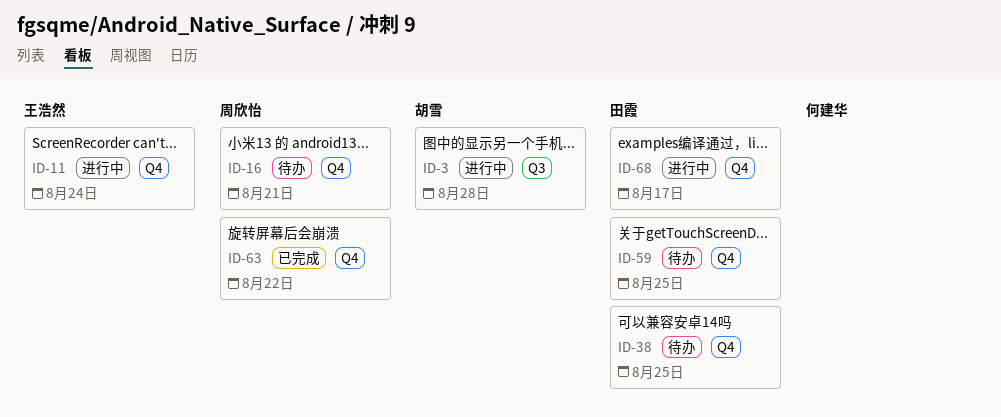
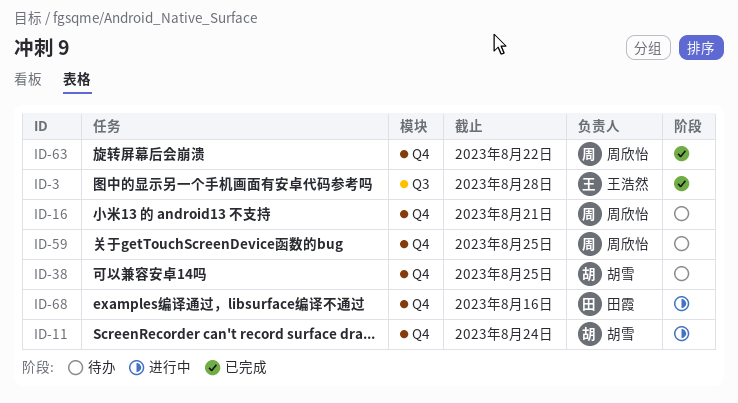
ID-3, status: 进行中 -> 已完成
ID-3, owner: 胡雪 -> 王浩然
ID-11, owner: 王浩然 -> 胡雪
ID-38, owner: 田霞 -> 胡雪
ID-59, owner: 田霞 -> 周欣怡
ID-68, due: Aug 17 -> Aug 16

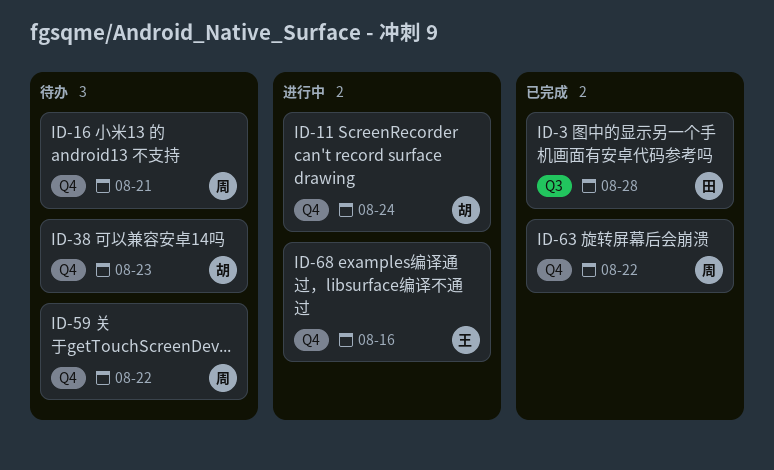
ID-3, owner: 王浩然 -> 田霞
ID-38, due: Aug 25 -> Aug 23
ID-59, due: Aug 25 -> Aug 22
ID-68, owner: 田霞 -> 王浩然

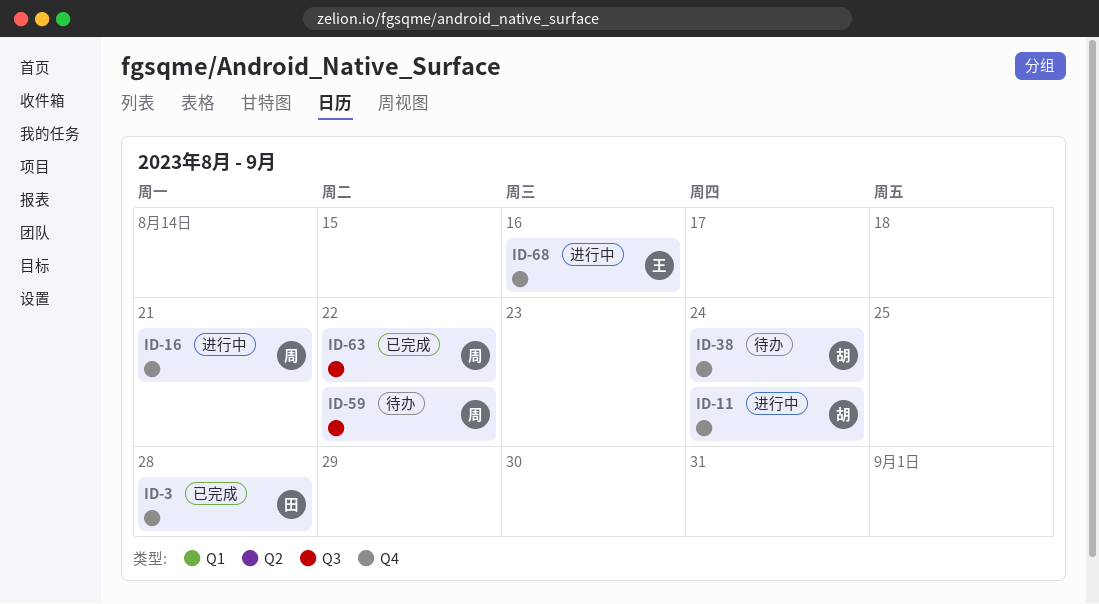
ID-3, label: Q3 -> Q4
ID-16, status: 待办 -> 进行中
ID-38, due: Aug 23 -> Aug 24
ID-59, label: Q4 -> Q3
ID-63, label: Q4 -> Q3

